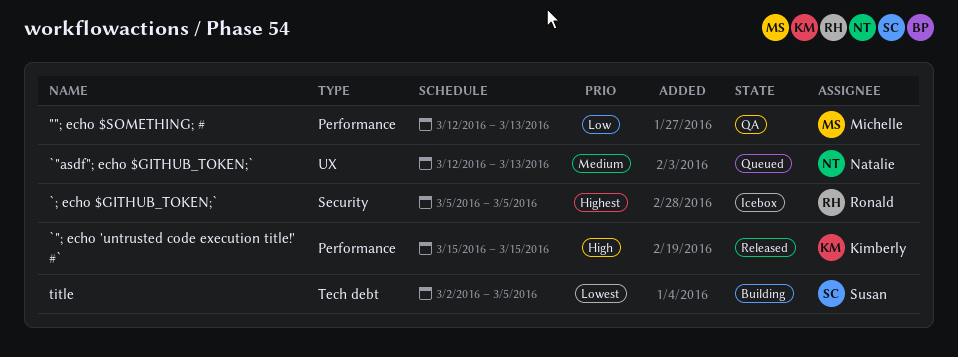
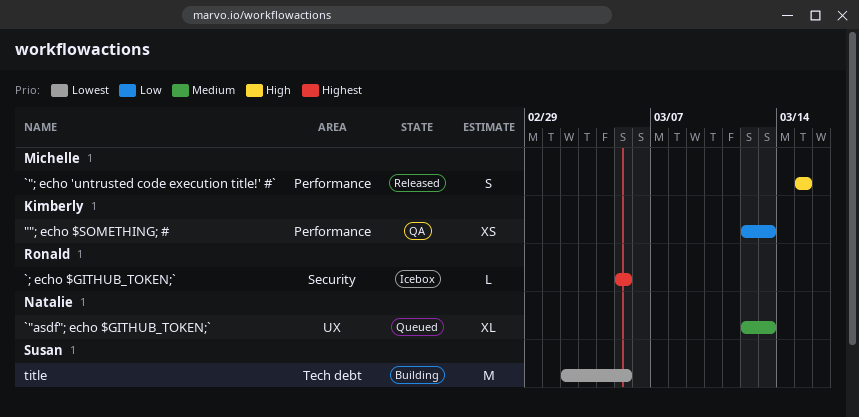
""; echo $SOMETHING; #, owner: Michelle -> Kimberly
`"; echo 'untrusted code execution title!' #`, owner: Kimberly -> Michelle

